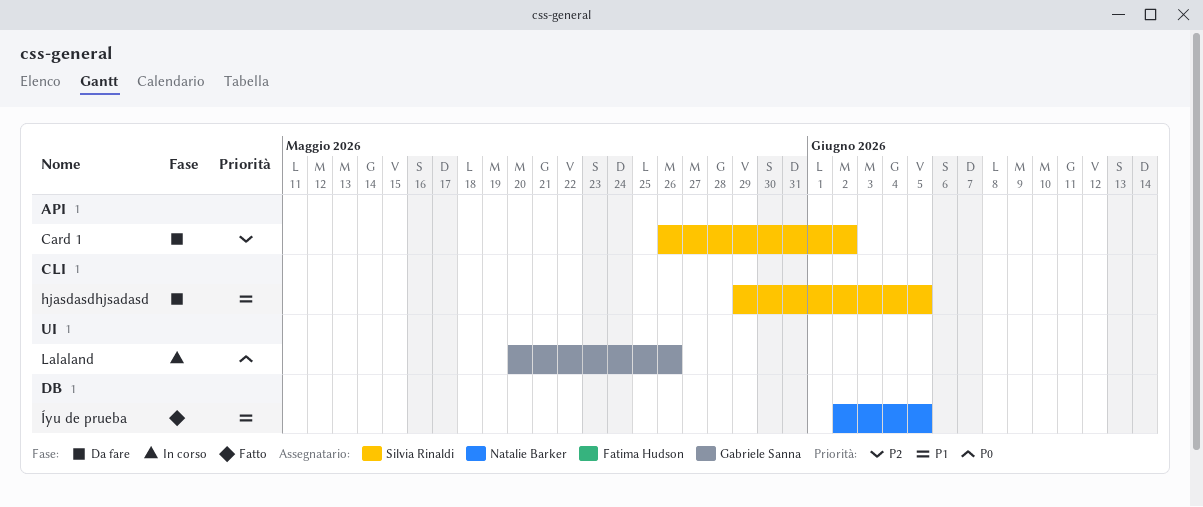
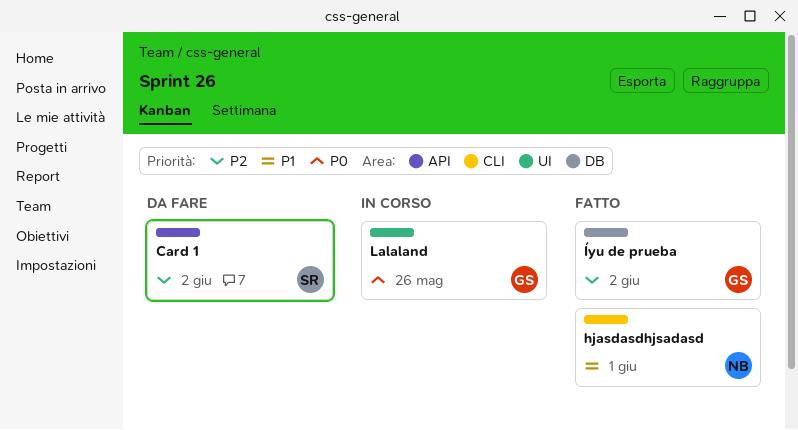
hjasdasdhjsadasd, status: Da fare -> Fatto
hjasdasdhjsadasd, owner: Silvia Rinaldi -> Natalie Barker
hjasdasdhjsadasd, due: Jun 5 -> Jun 1
Íyu de prueba, owner: Natalie Barker -> Gabriele Sanna
Íyu de prueba, priority: P1 -> P2
Íyu de prueba, due: Jun 5 -> Jun 2

